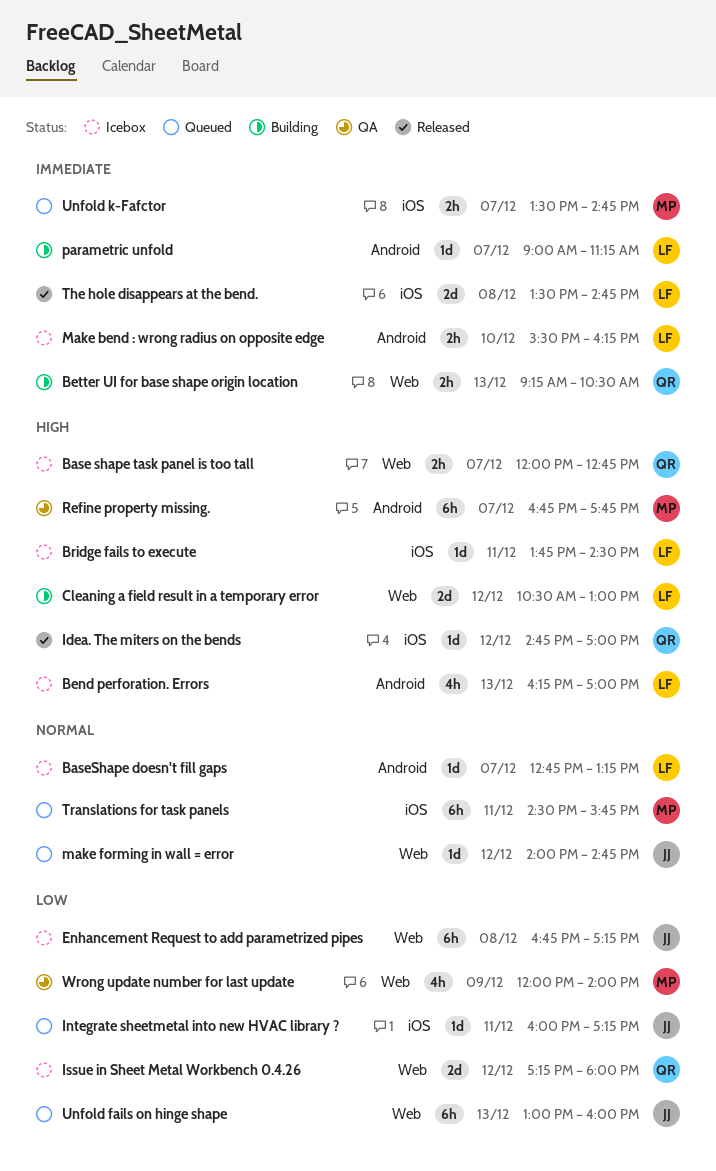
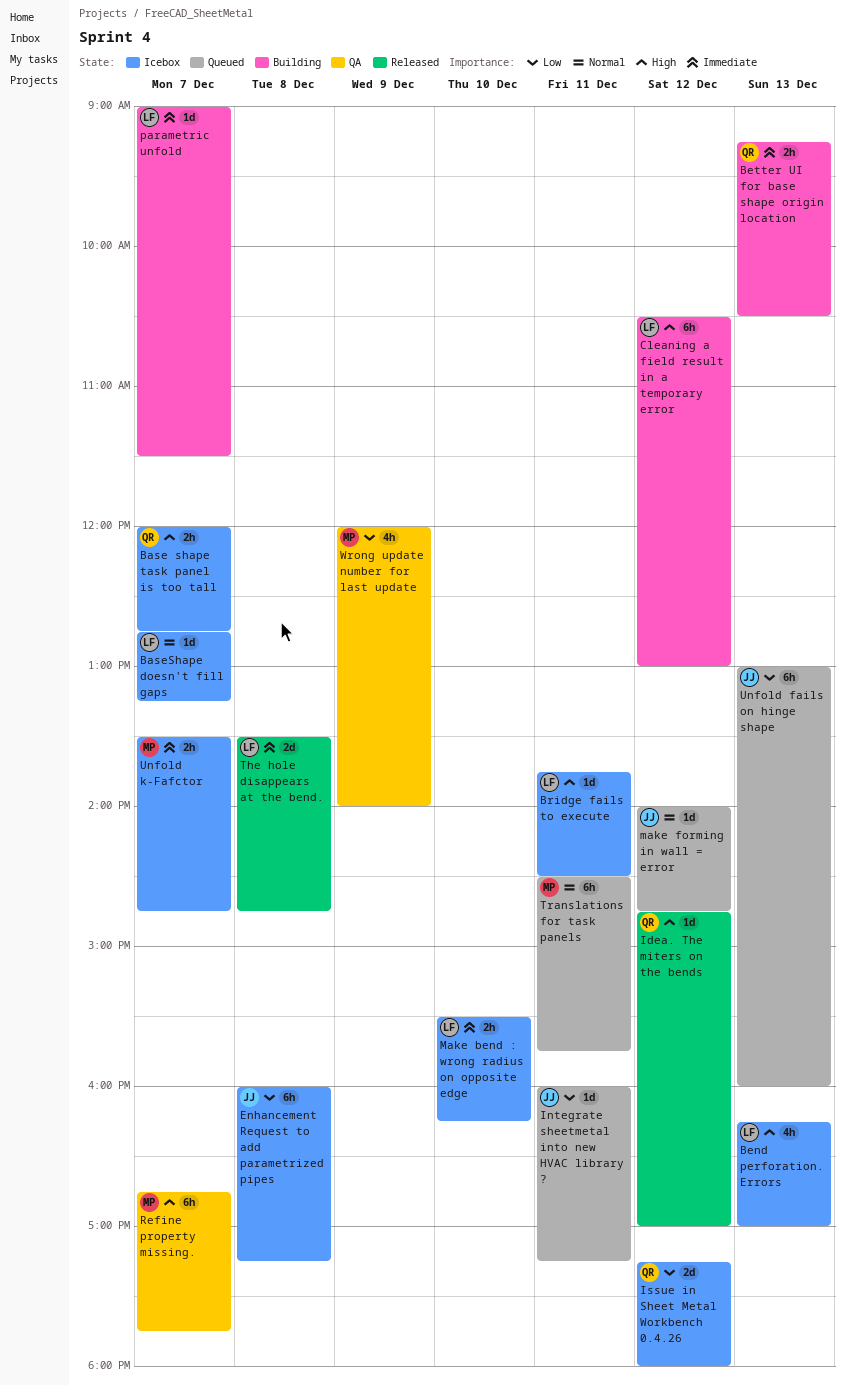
Cleaning a field result in a temporary error, estimate: 2d -> 6h
Enhancement Request to add parametrized pipes, begins: 16:45 -> 16:00
parametric unfold, ends: 11:15 -> 11:30
Unfold k-Fafctor, status: Queued -> Icebox

